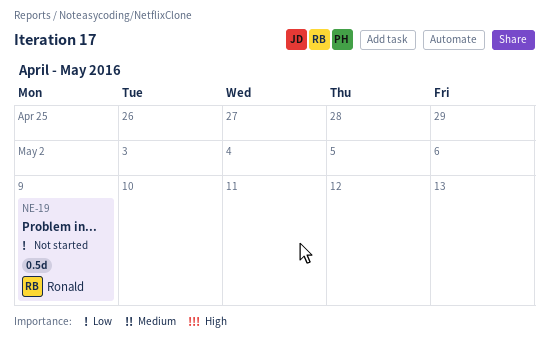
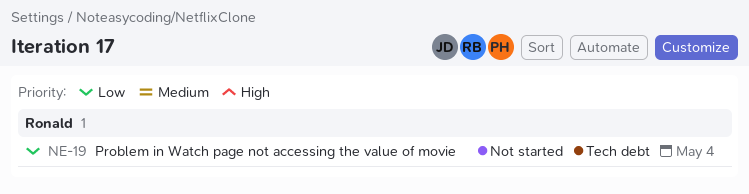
NE-19, due: May 9 -> May 4

